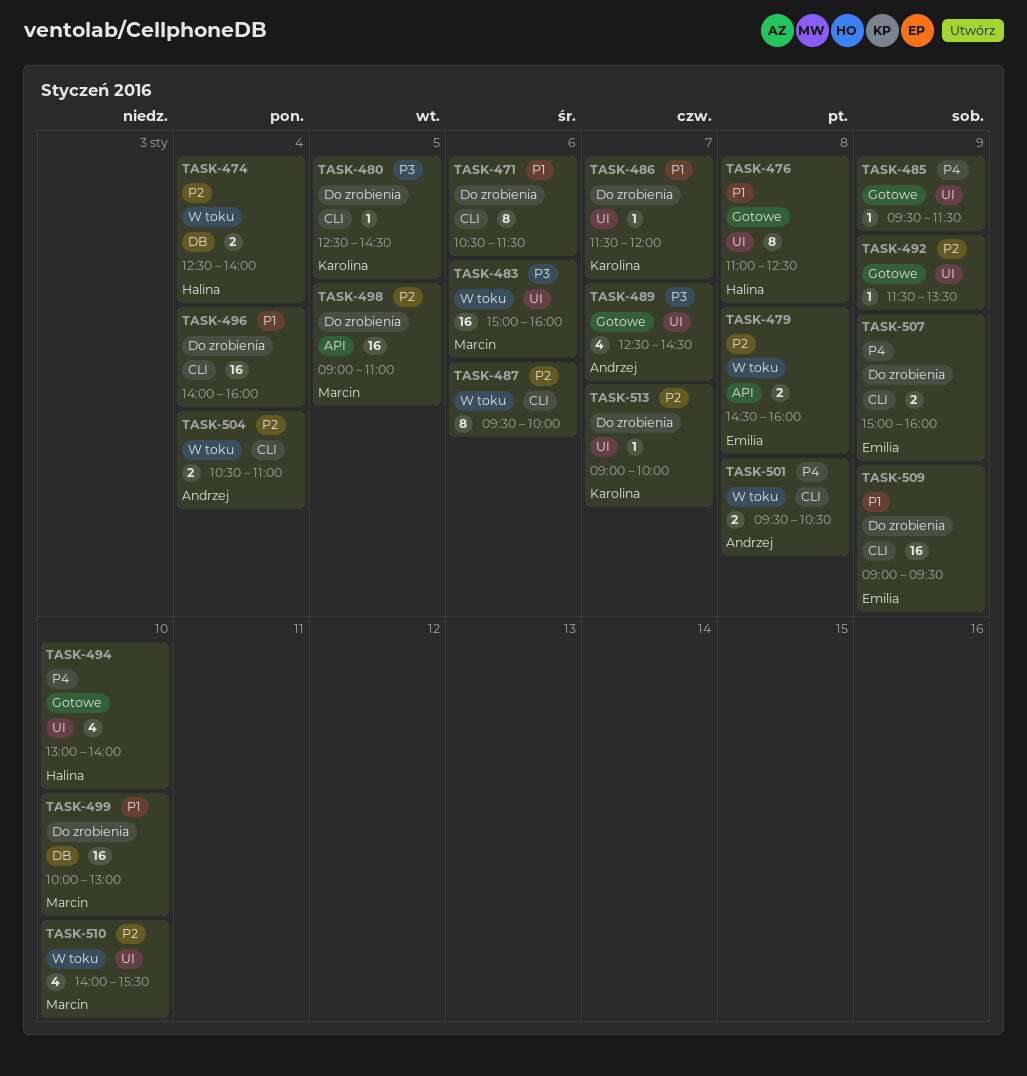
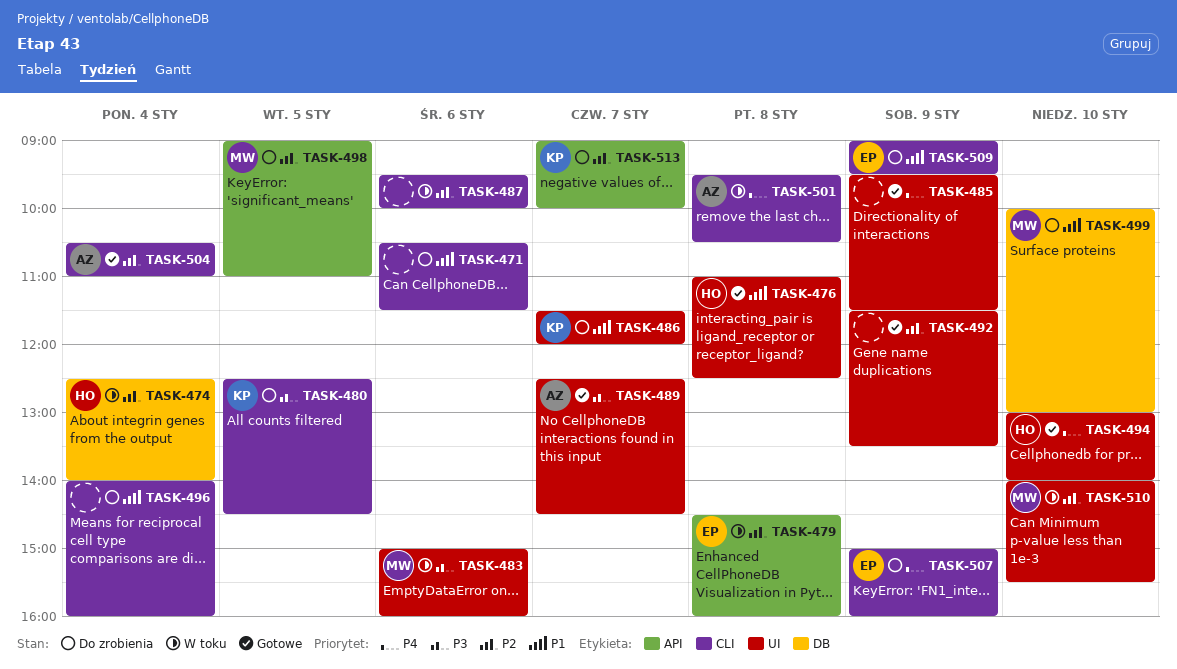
TASK-504, status: W toku -> Gotowe
TASK-513, label: UI -> API

